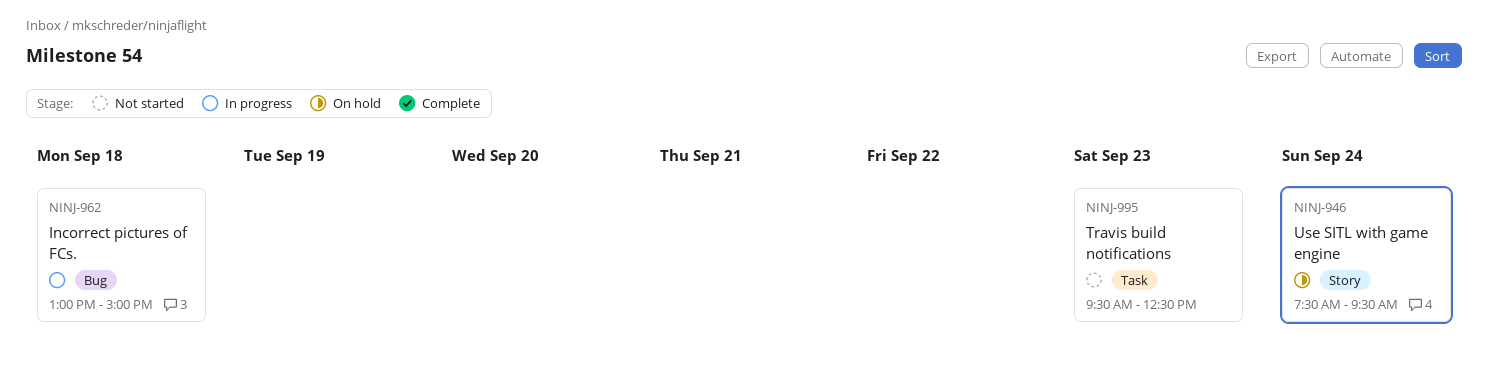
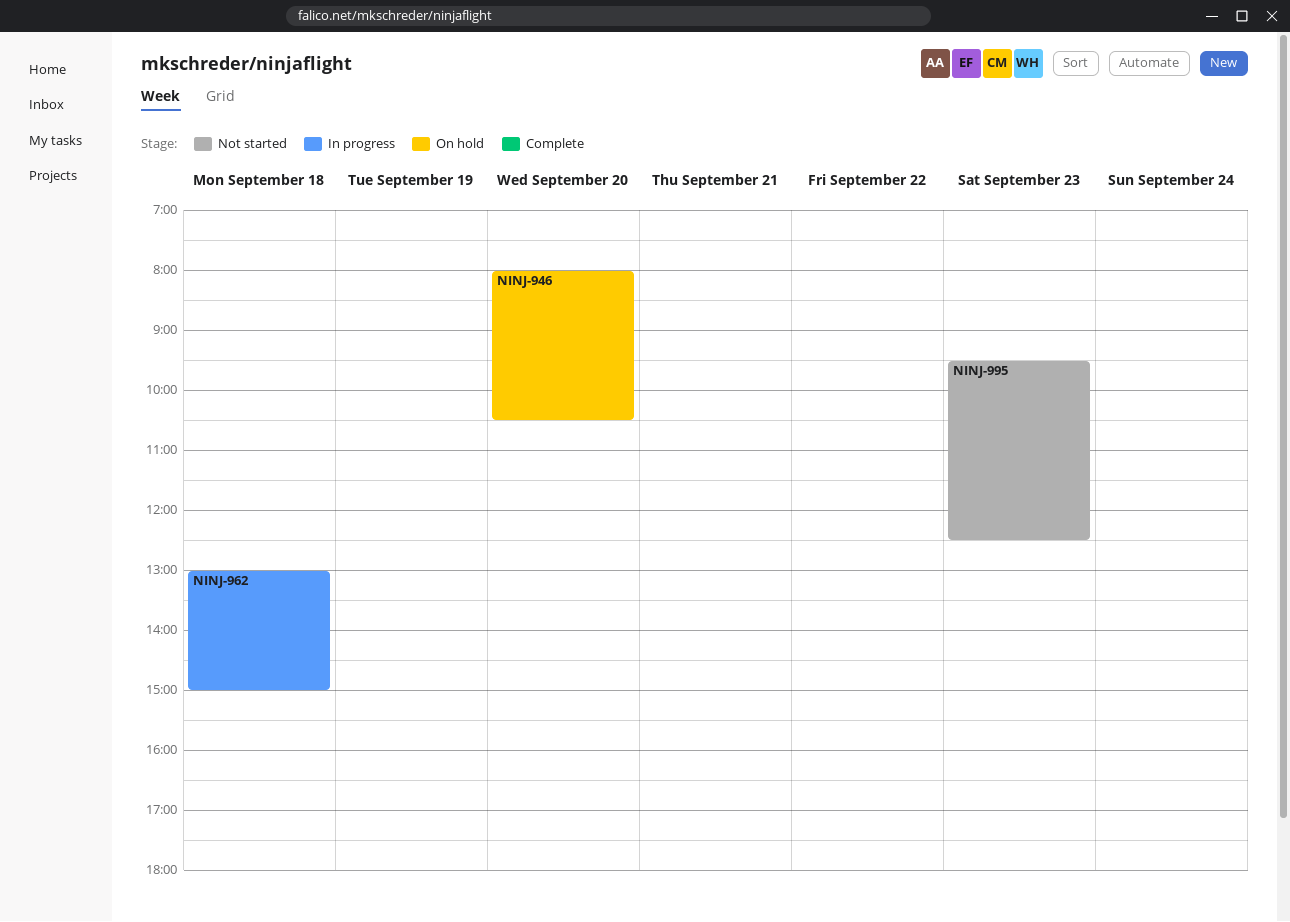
NINJ-946, day: Sep 24 -> Sep 20
NINJ-946, begins: 07:30 -> 08:00
NINJ-946, ends: 09:30 -> 10:30

